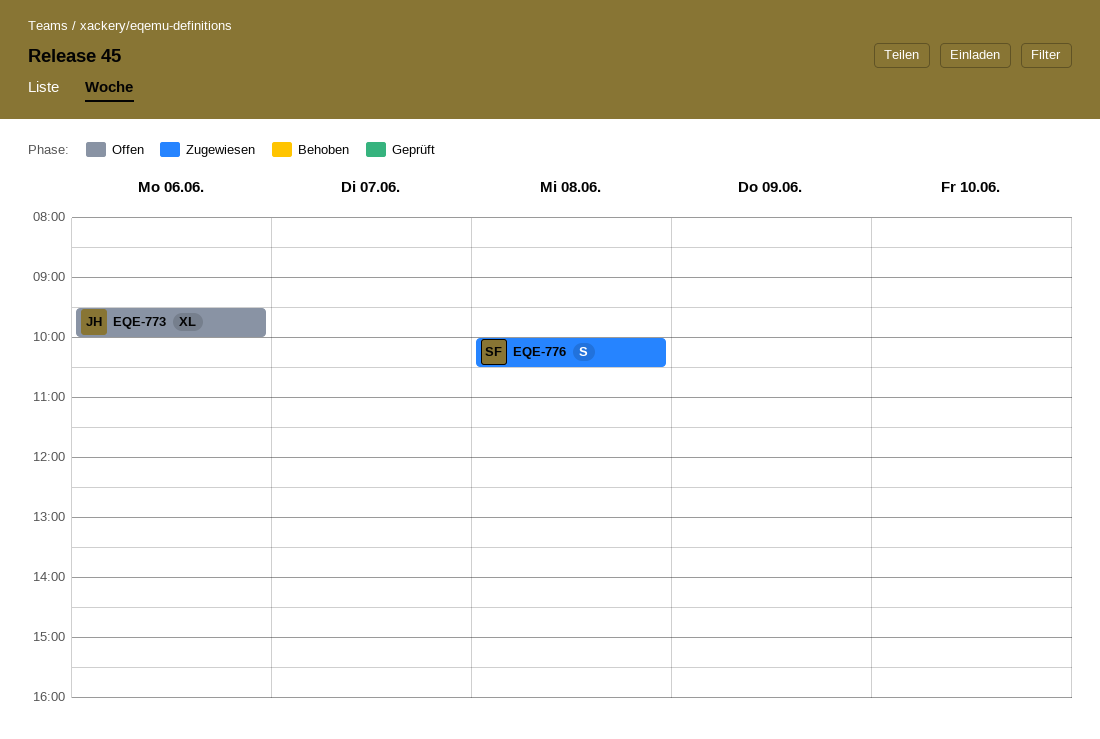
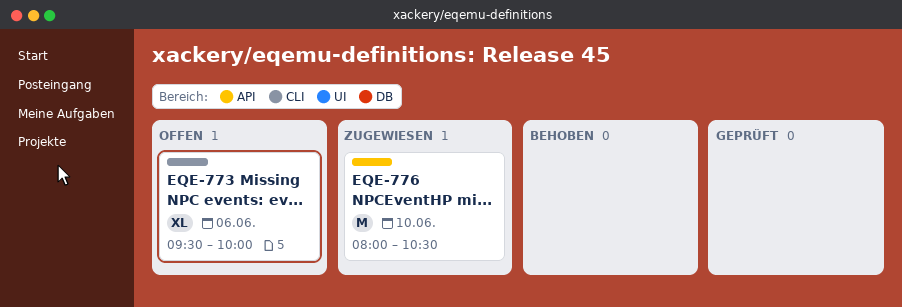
EQE-776, estimate: S -> M
EQE-776, day: Jun 8 -> Jun 10
EQE-776, begins: 10:00 -> 08:00

